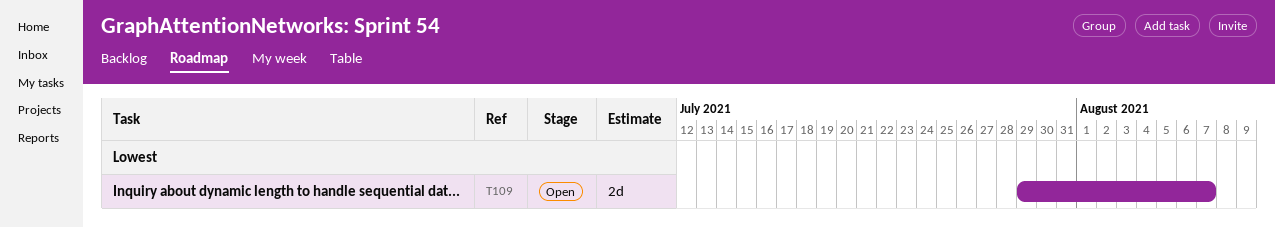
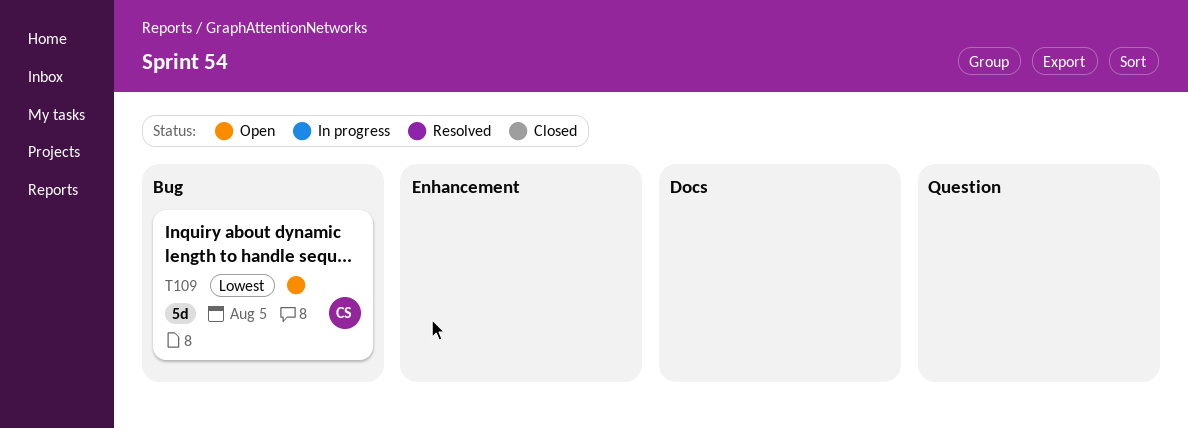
T109, estimate: 2d -> 5d
T109, due: Aug 7 -> Aug 5

